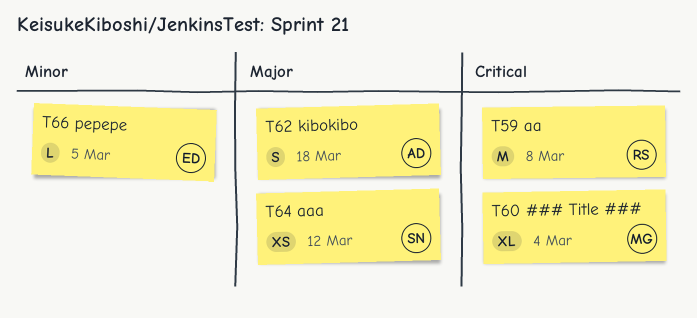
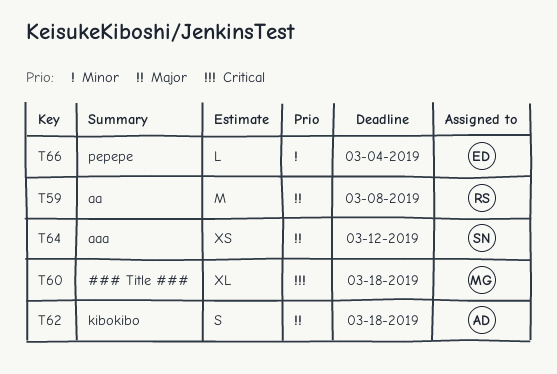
T59, priority: Critical -> Major
T60, due: Mar 4 -> Mar 18
T66, due: Mar 5 -> Mar 4

